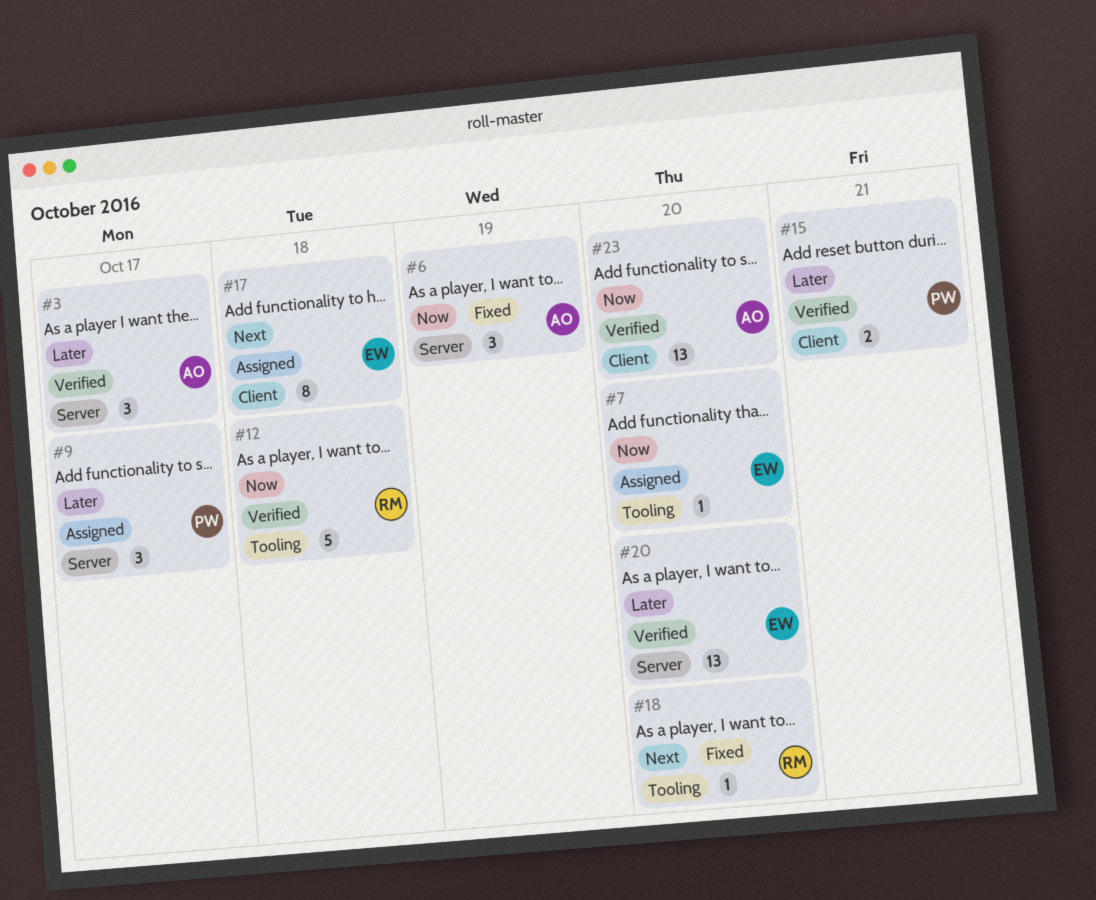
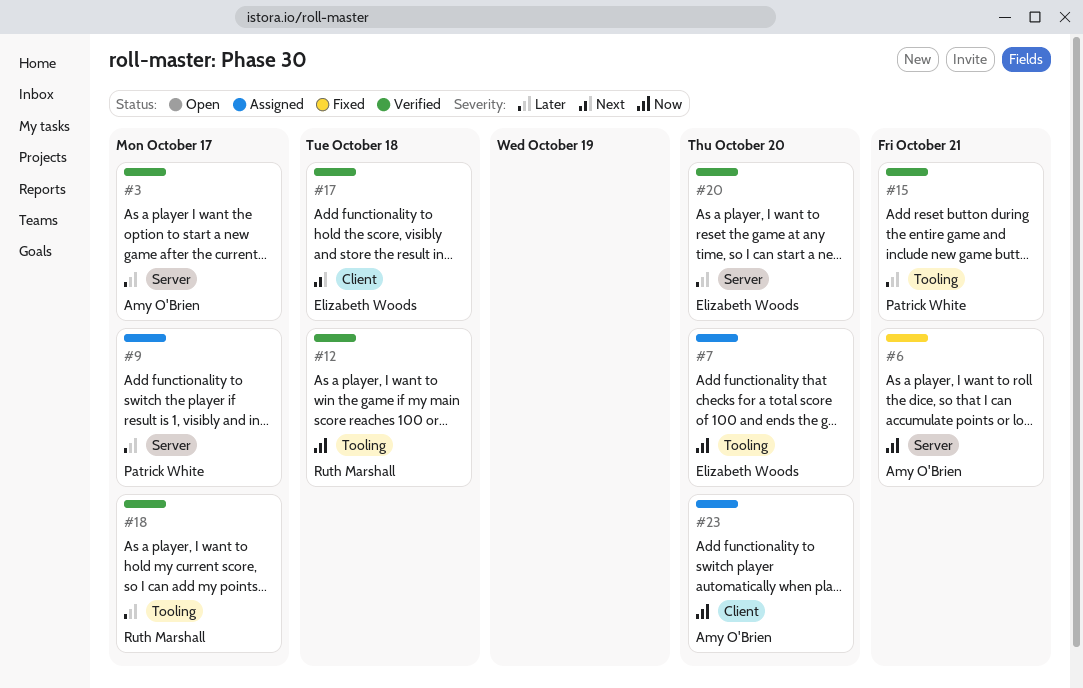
#6, due: Oct 19 -> Oct 21
#15, label: Client -> Tooling
#17, status: Assigned -> Verified
#18, status: Fixed -> Verified
#18, priority: Next -> Later
#18, due: Oct 20 -> Oct 17
#23, status: Verified -> Assigned

